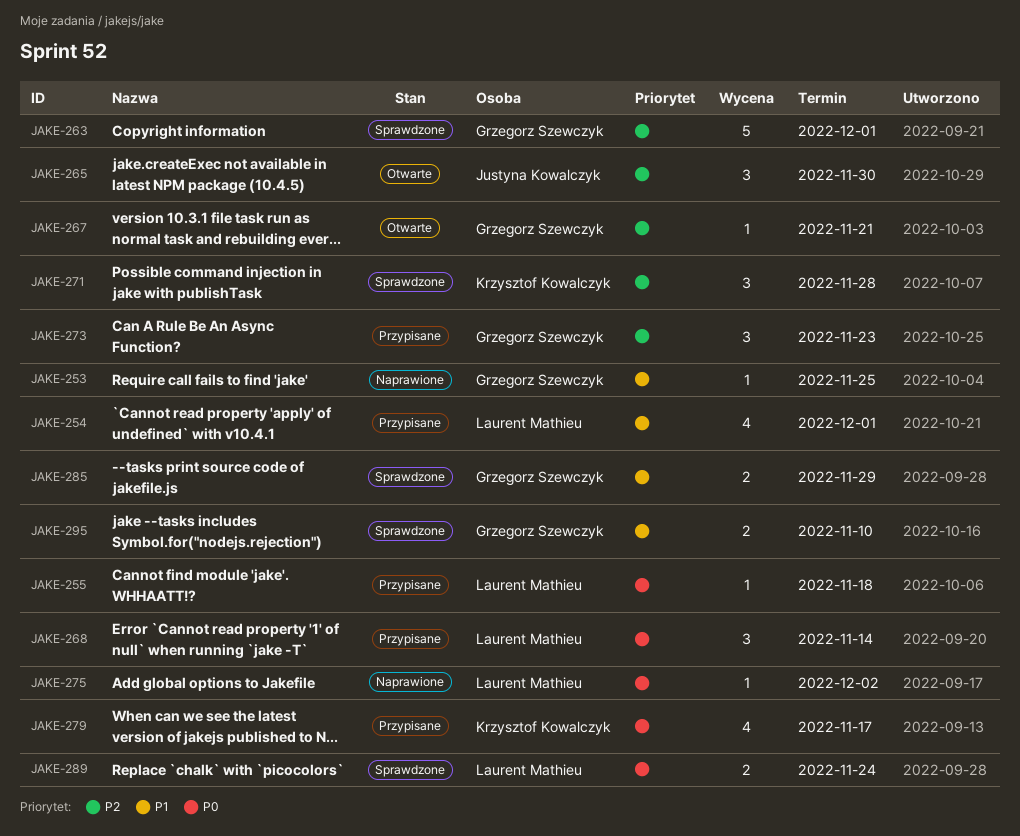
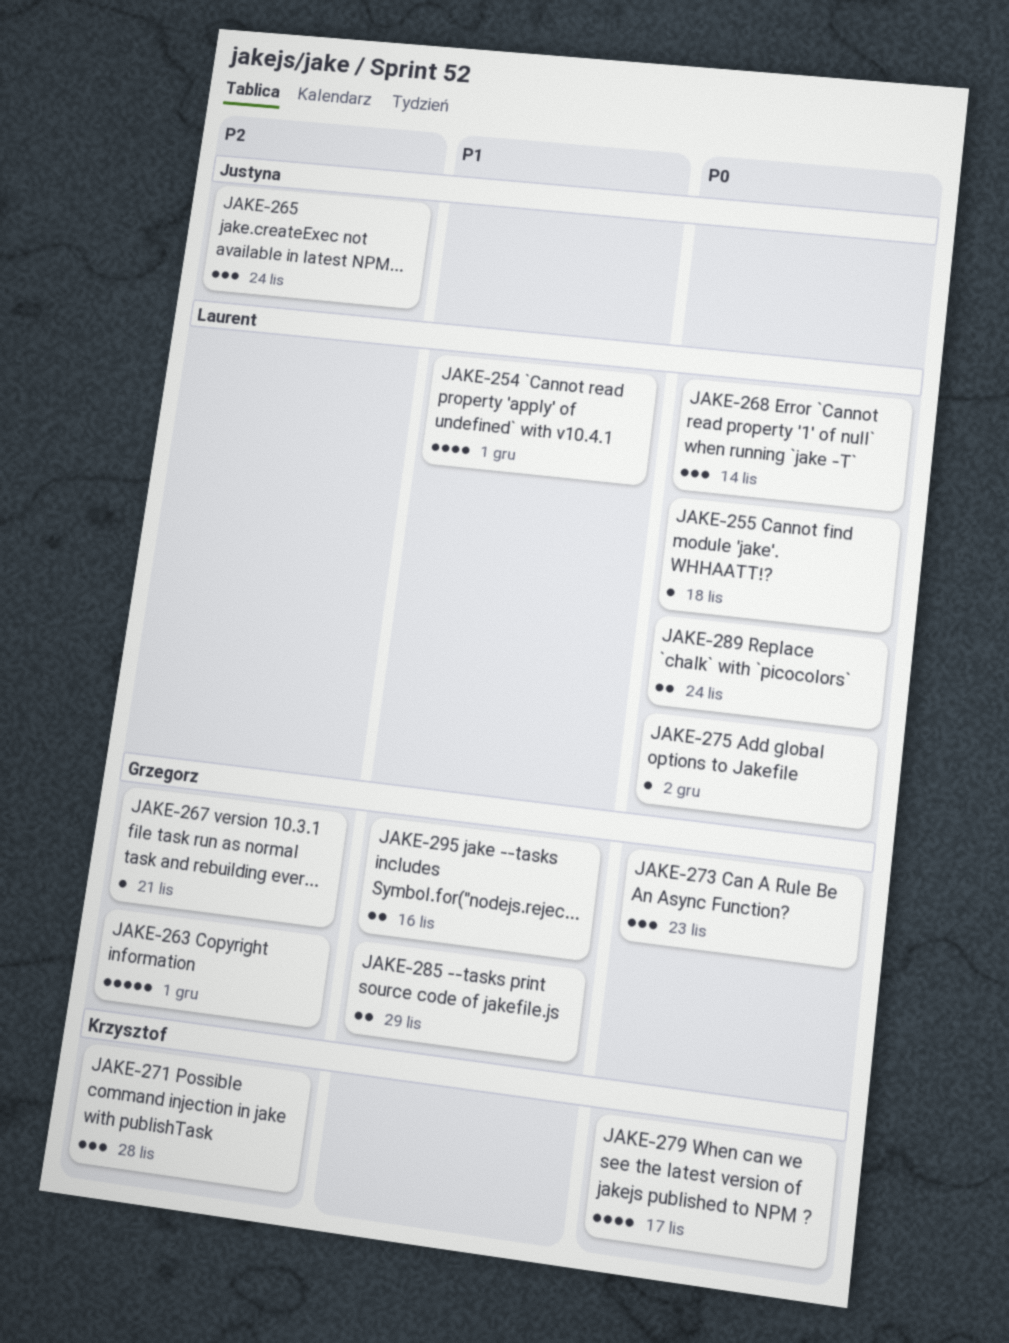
JAKE-253: present -> none
JAKE-265, due: Nov 30 -> Nov 24
JAKE-273, priority: P2 -> P0
JAKE-295, due: Nov 10 -> Nov 16

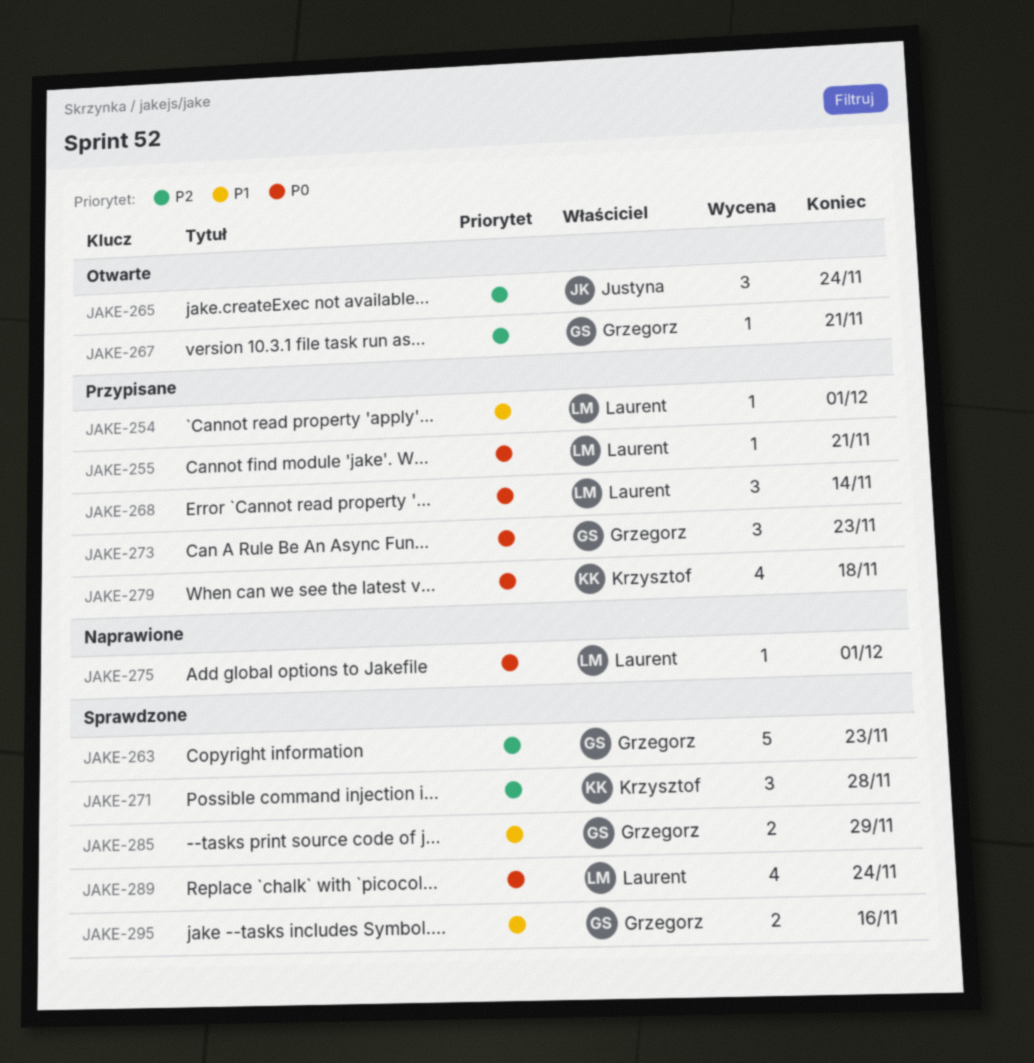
JAKE-254, estimate: 4 -> 1
JAKE-255, due: Nov 18 -> Nov 21
JAKE-263, due: Dec 1 -> Nov 23
JAKE-275, due: Dec 2 -> Dec 1
JAKE-279, due: Nov 17 -> Nov 18
JAKE-289, estimate: 2 -> 4

